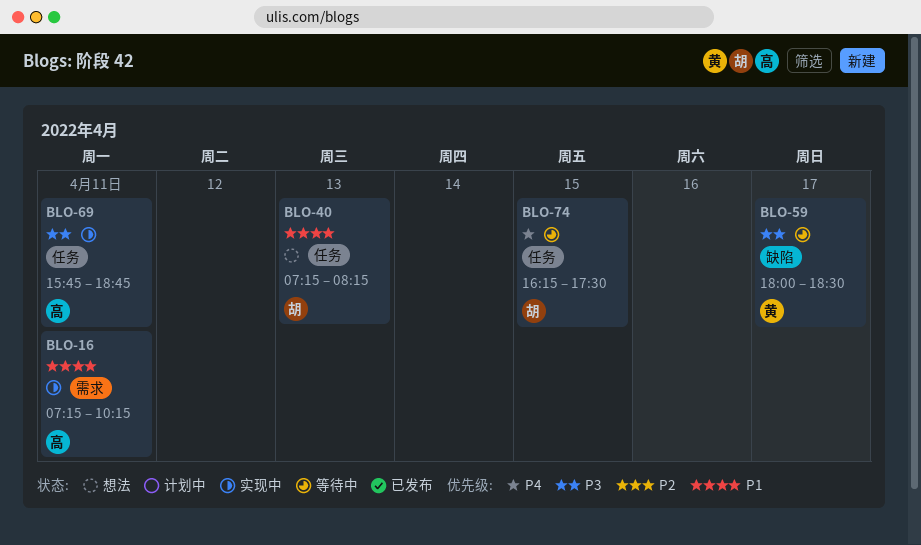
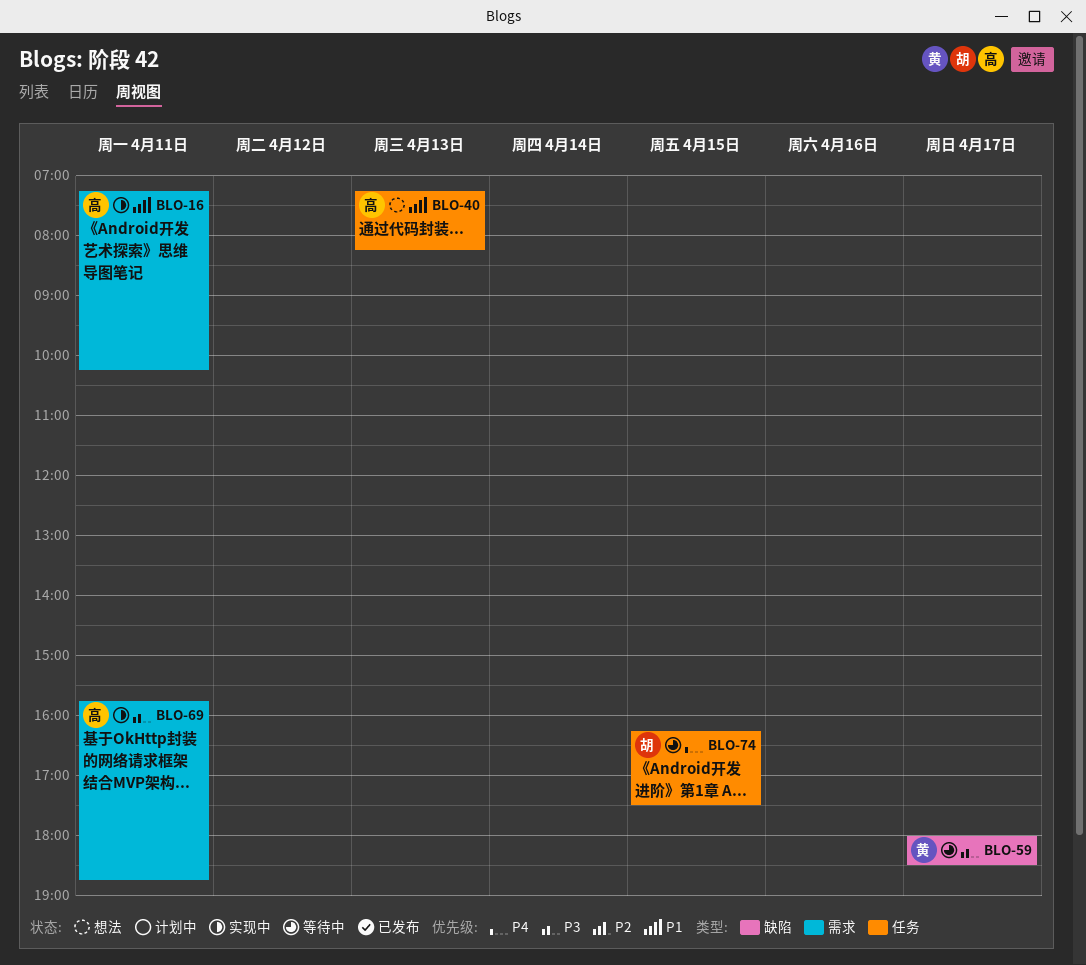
BLO-40, owner: 胡 -> 高
BLO-69, label: 任务 -> 需求

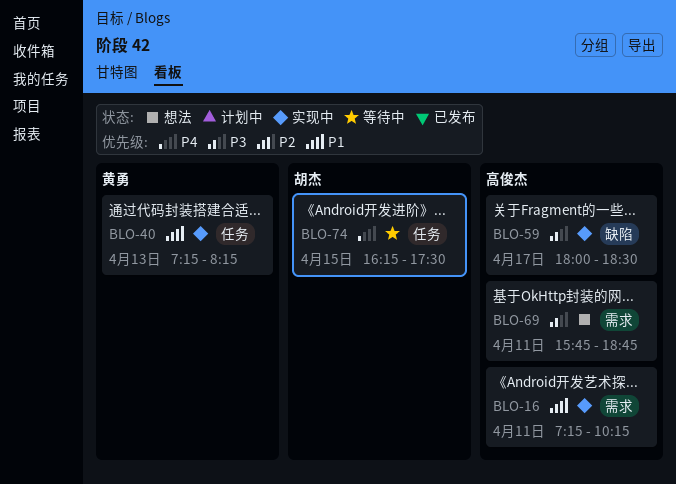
BLO-40, status: 想法 -> 实现中
BLO-40, owner: 高俊杰 -> 黄勇
BLO-59, status: 等待中 -> 实现中
BLO-59, owner: 黄勇 -> 高俊杰
BLO-69, status: 实现中 -> 想法

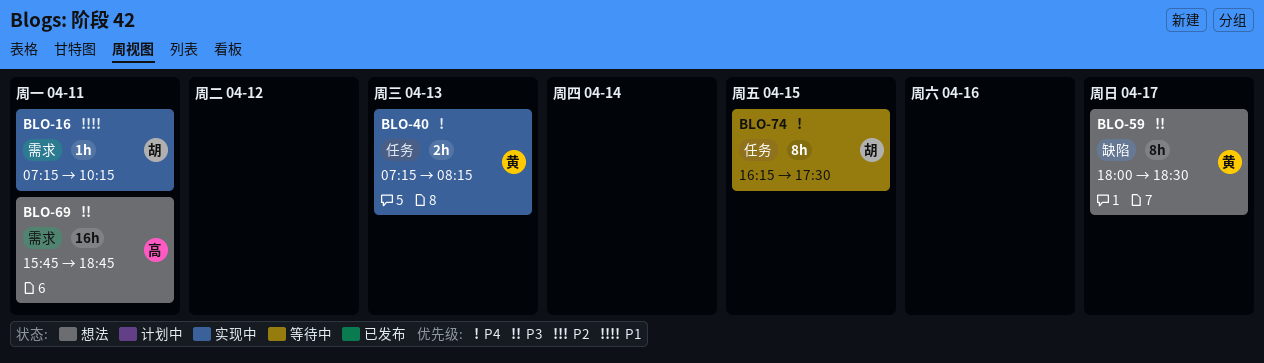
BLO-16, owner: 高俊杰 -> 胡杰
BLO-40, priority: P1 -> P4
BLO-59, status: 实现中 -> 想法
BLO-59, owner: 高俊杰 -> 黄勇

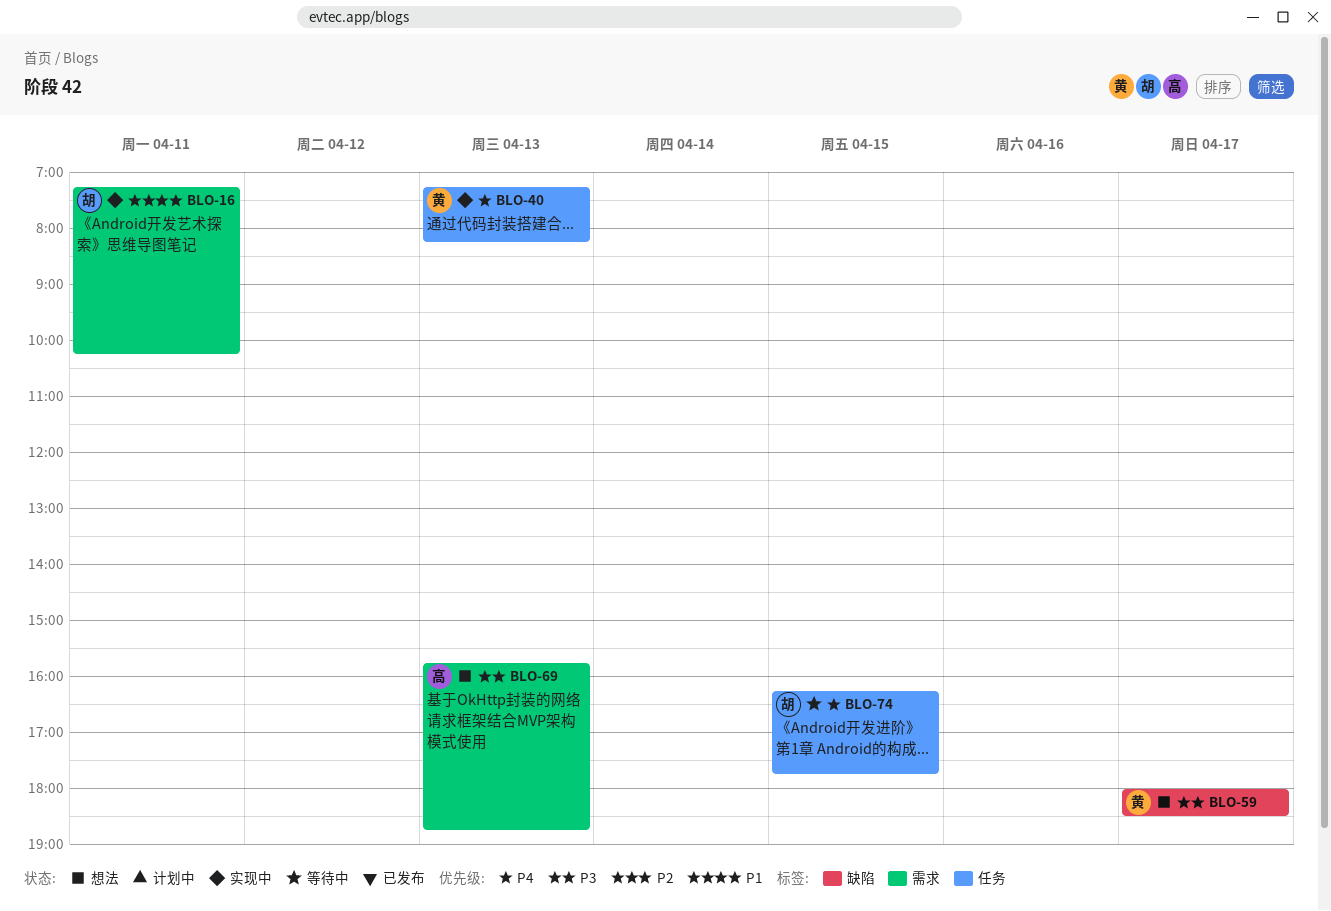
BLO-69, day: Apr 11 -> Apr 13
BLO-74, ends: 17:30 -> 17:45

